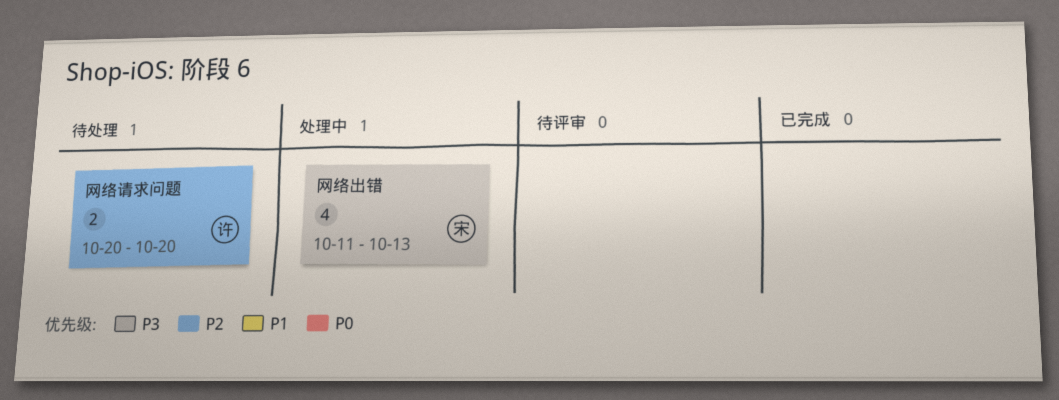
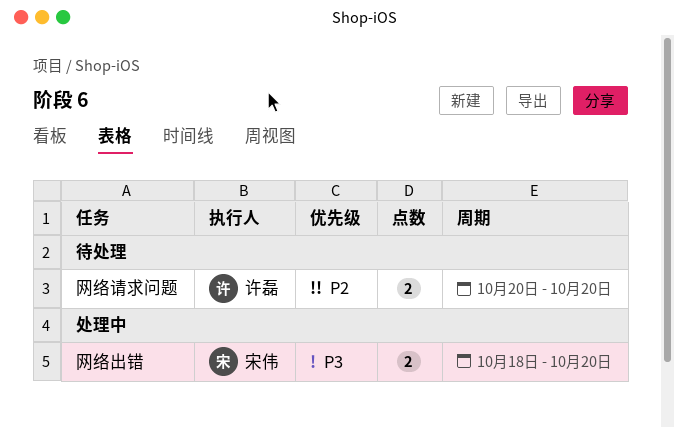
网络出错, estimate: 4 -> 2
网络出错, start: Oct 11 -> Oct 18
网络出错, due: Oct 13 -> Oct 20

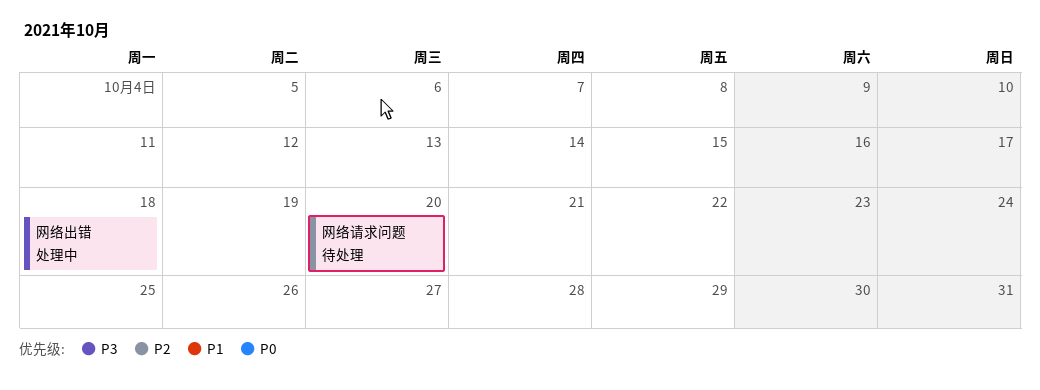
网络出错, due: Oct 20 -> Oct 18

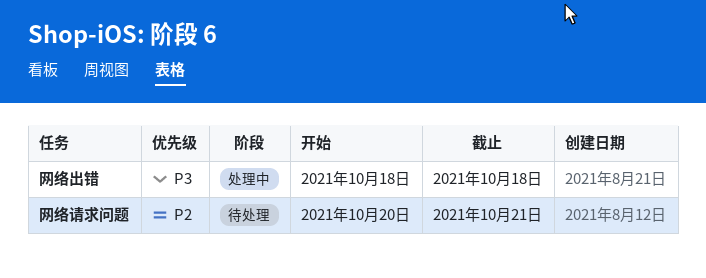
网络请求问题, due: Oct 20 -> Oct 21

